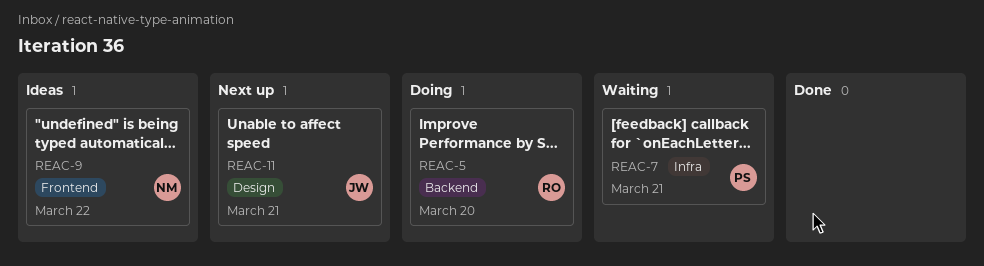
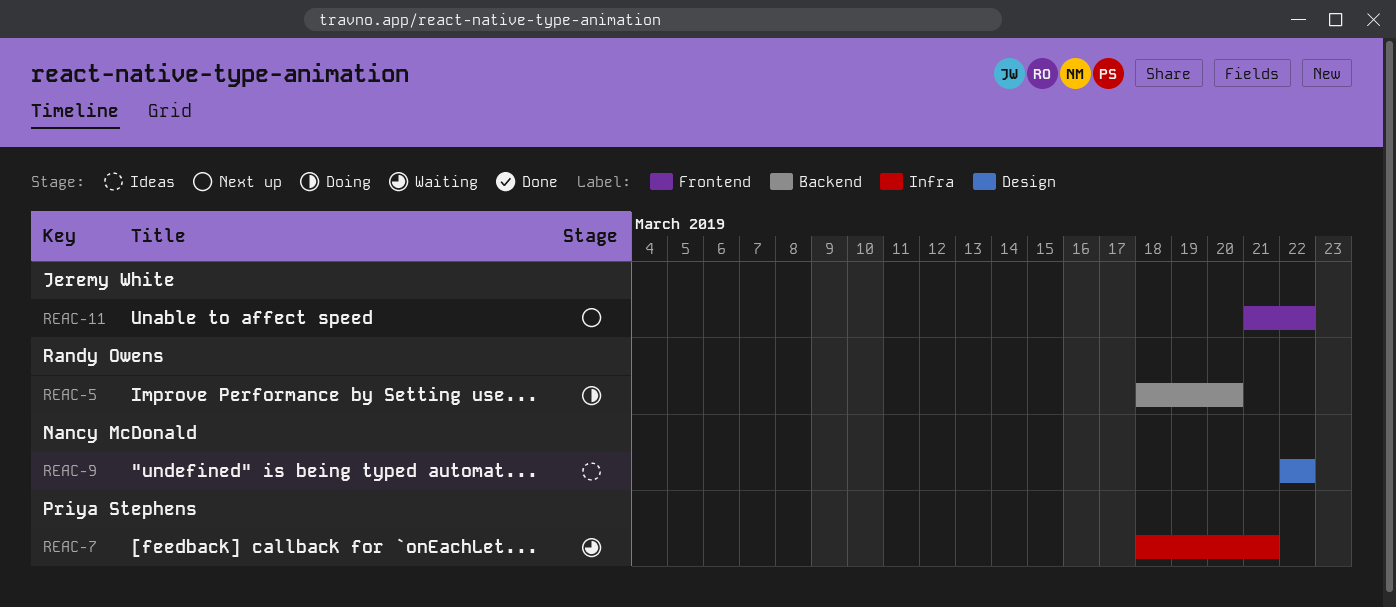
REAC-9, label: Frontend -> Design
REAC-11, label: Design -> Frontend
REAC-11, due: Mar 21 -> Mar 22

